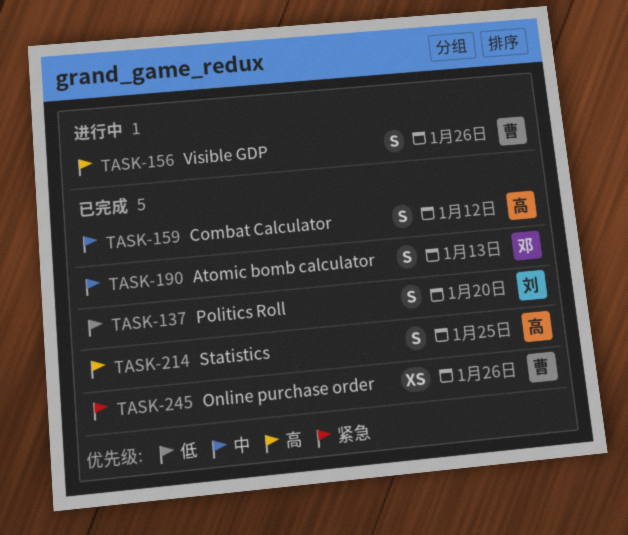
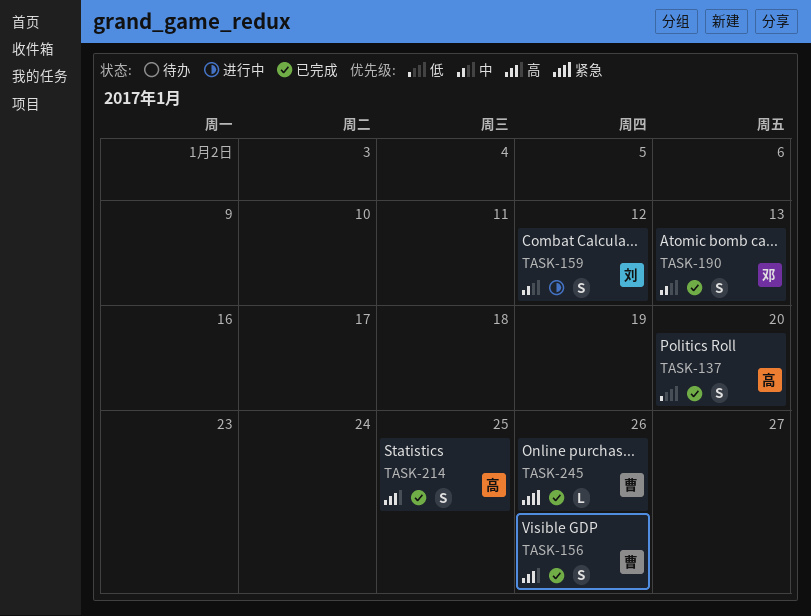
TASK-137, owner: 刘 -> 高
TASK-156, status: 进行中 -> 已完成
TASK-159, status: 已完成 -> 进行中
TASK-159, owner: 高 -> 刘
TASK-245, estimate: XS -> L

